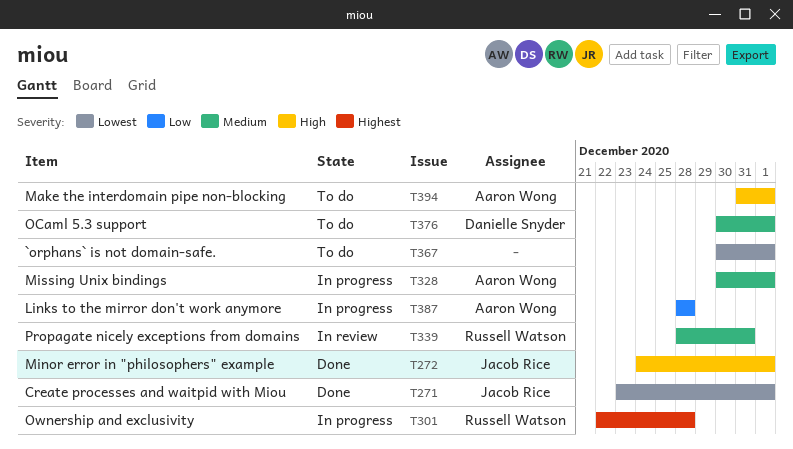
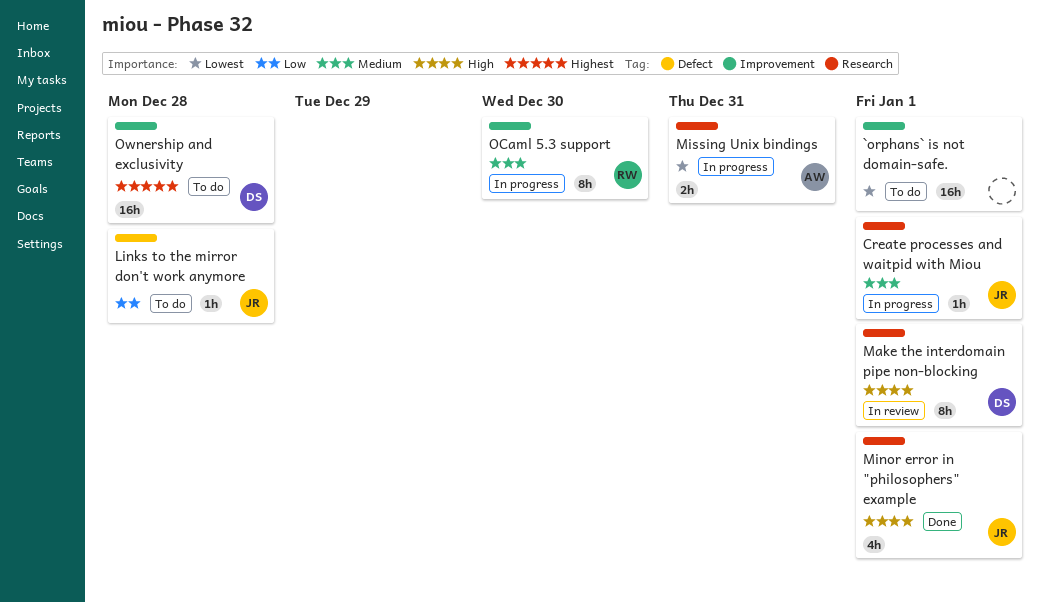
Create processes and waitpid with Miou, status: Done -> In progress
Create processes and waitpid with Miou, priority: Lowest -> Medium
Links to the mirror don't work anymore, status: In progress -> To do
Links to the mirror don't work anymore, owner: Aaron Wong -> Jacob Rice
Make the interdomain pipe non-blocking, status: To do -> In review
Make the interdomain pipe non-blocking, owner: Aaron Wong -> Danielle Snyder
Missing Unix bindings, priority: Medium -> Lowest
Missing Unix bindings, due: Jan 1 -> Dec 31
OCaml 5.3 support, status: To do -> In progress
OCaml 5.3 support, owner: Danielle Snyder -> Russell Watson
OCaml 5.3 support, due: Jan 1 -> Dec 30
Ownership and exclusivity, status: In progress -> To do
Ownership and exclusivity, owner: Russell Watson -> Danielle Snyder
Propagate nicely exceptions from domains: present -> none

